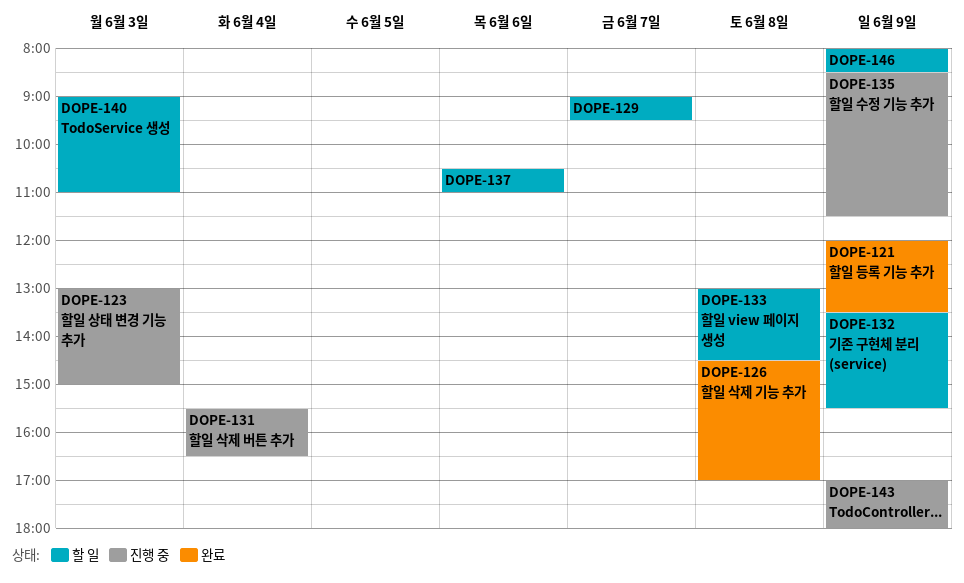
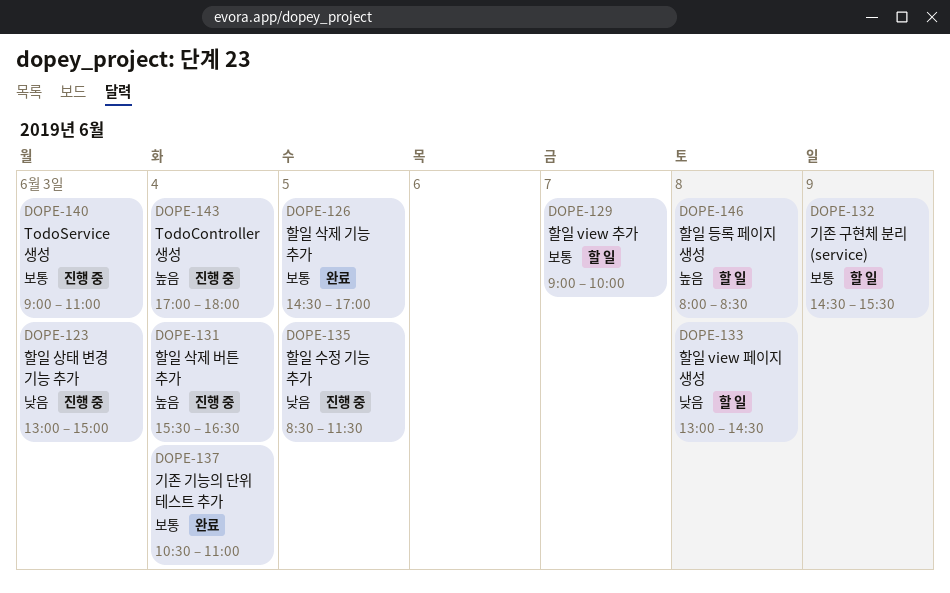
DOPE-121: present -> none
DOPE-126, day: Jun 8 -> Jun 5
DOPE-129, ends: 09:30 -> 10:00
DOPE-132, begins: 13:30 -> 14:30
DOPE-135, day: Jun 9 -> Jun 5
DOPE-137, status: 할 일 -> 완료
DOPE-137, day: Jun 6 -> Jun 4
DOPE-140, status: 할 일 -> 진행 중
DOPE-143, day: Jun 9 -> Jun 4
DOPE-146, day: Jun 9 -> Jun 8

